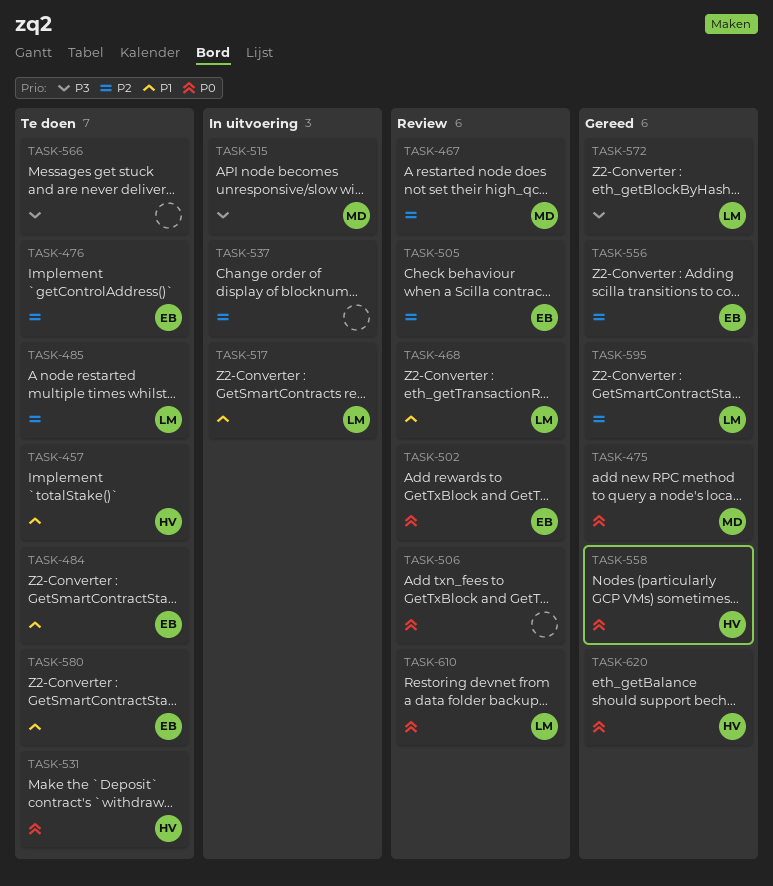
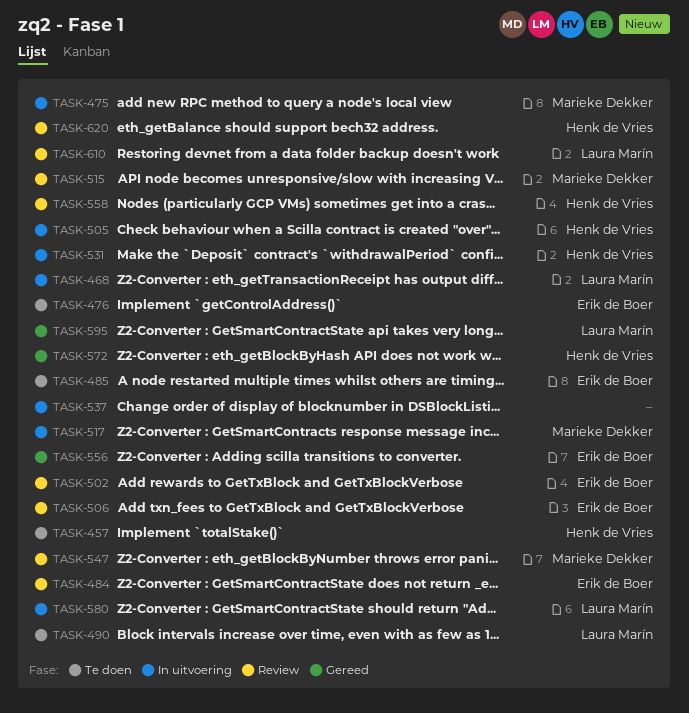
TASK-467: present -> none
TASK-468, status: Review -> In uitvoering
TASK-475, status: Gereed -> In uitvoering
TASK-484, status: Te doen -> Review
TASK-485, owner: Laura Marín -> Erik de Boer
TASK-490: none -> present
TASK-505, status: Review -> In uitvoering
TASK-505, owner: Erik de Boer -> Henk de Vries
TASK-506, owner: none -> Erik de Boer
TASK-515, status: In uitvoering -> Review
TASK-517, owner: Laura Marín -> Marieke Dekker
TASK-531, status: Te doen -> In uitvoering
TASK-547: none -> present
TASK-558, status: Gereed -> Review
TASK-566: present -> none
TASK-572, owner: Laura Marín -> Henk de Vries
TASK-580, status: Te doen -> In uitvoering
TASK-580, owner: Erik de Boer -> Laura Marín
TASK-620, status: Gereed -> Review

